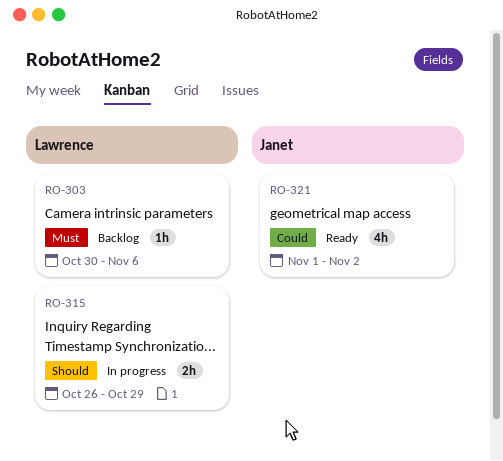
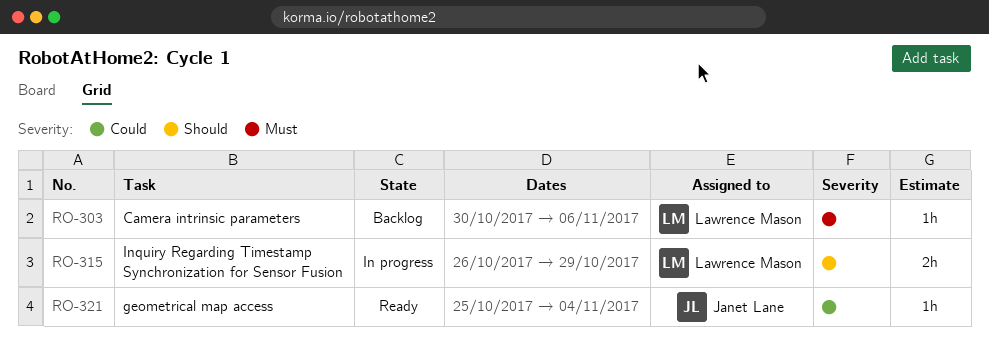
RO-321, estimate: 4h -> 1h
RO-321, start: Nov 1 -> Oct 25
RO-321, due: Nov 2 -> Nov 4

